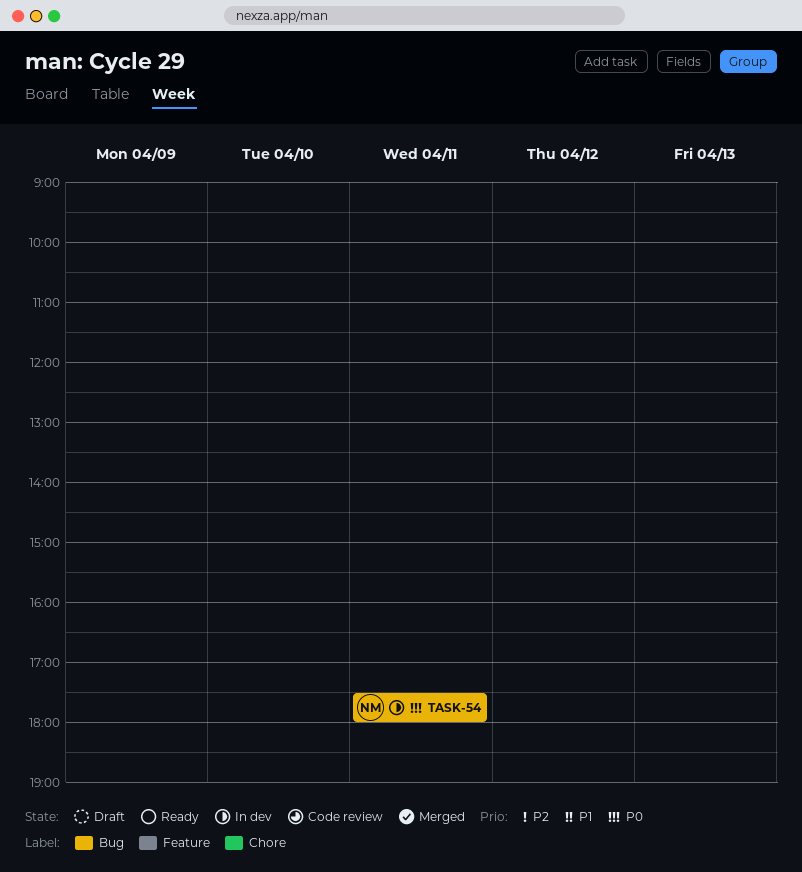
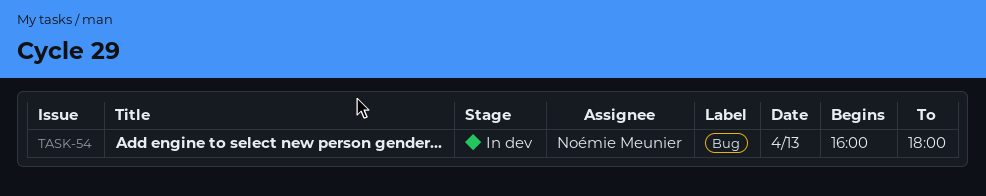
TASK-54, day: Apr 11 -> Apr 13
TASK-54, begins: 17:30 -> 16:00

